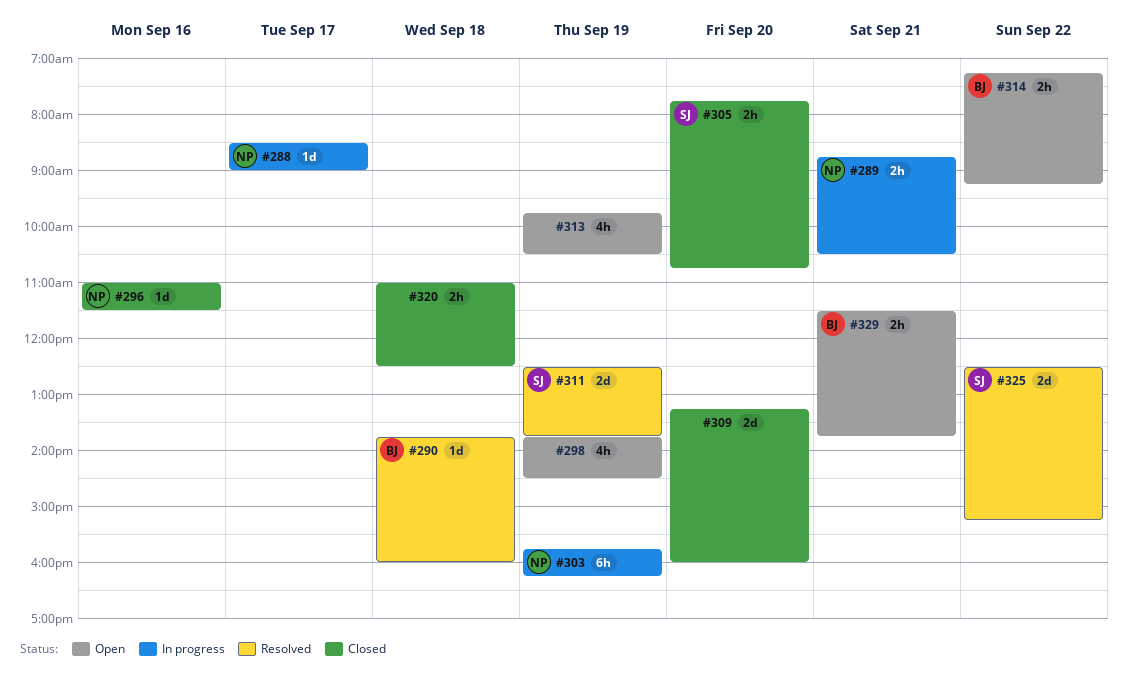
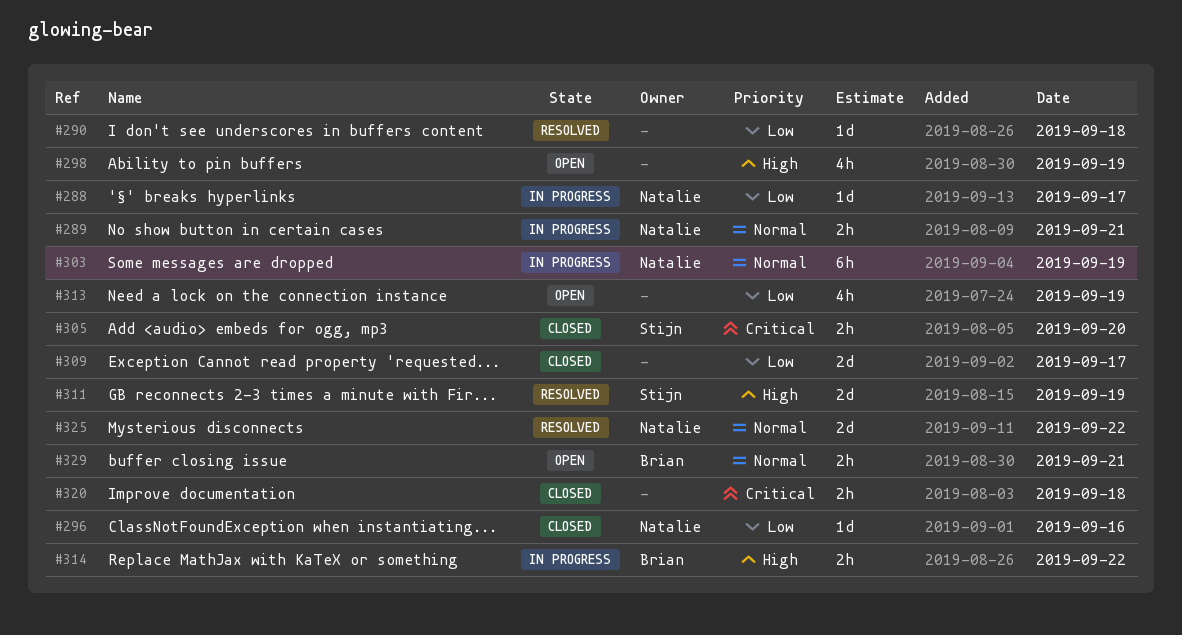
#290, owner: Brian -> none
#309, day: Sep 20 -> Sep 17
#314, status: Open -> In progress
#325, owner: Stijn -> Natalie

